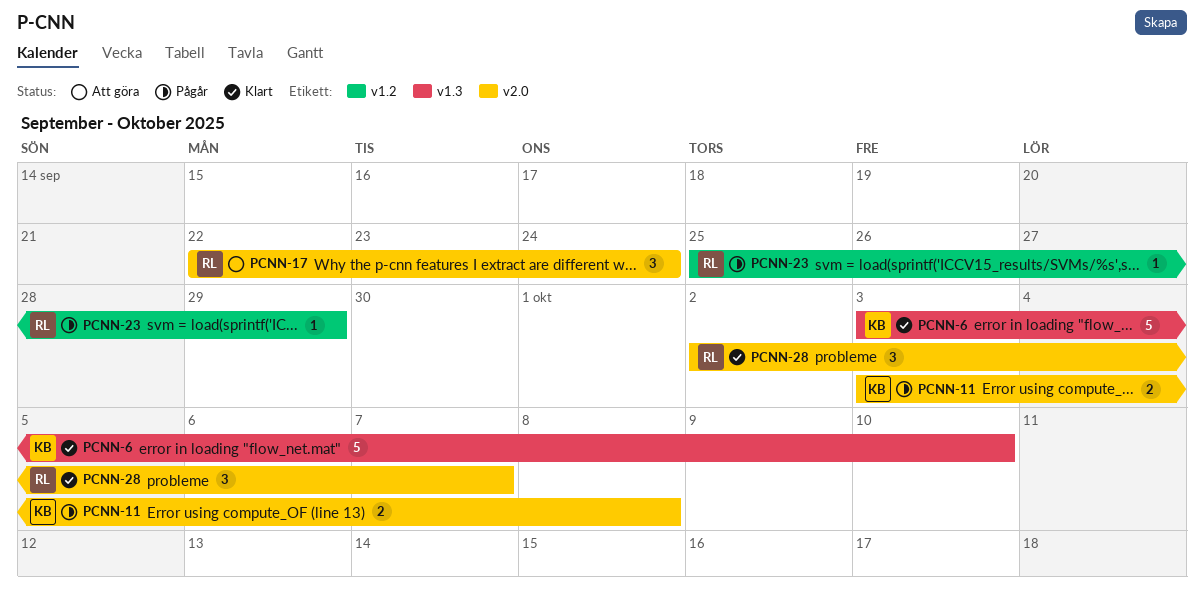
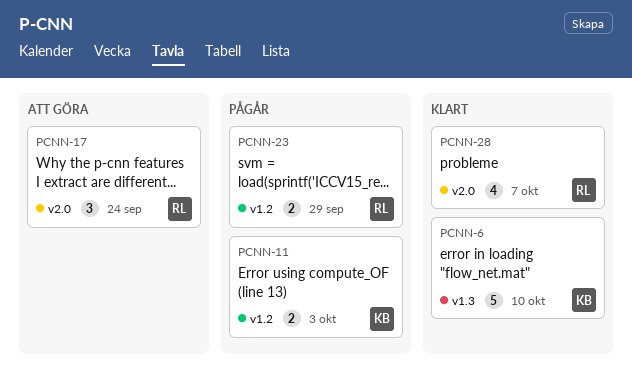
PCNN-11, label: v2.0 -> v1.2
PCNN-11, due: Oct 8 -> Oct 3
PCNN-23, estimate: 1 -> 2
PCNN-28, estimate: 3 -> 4

